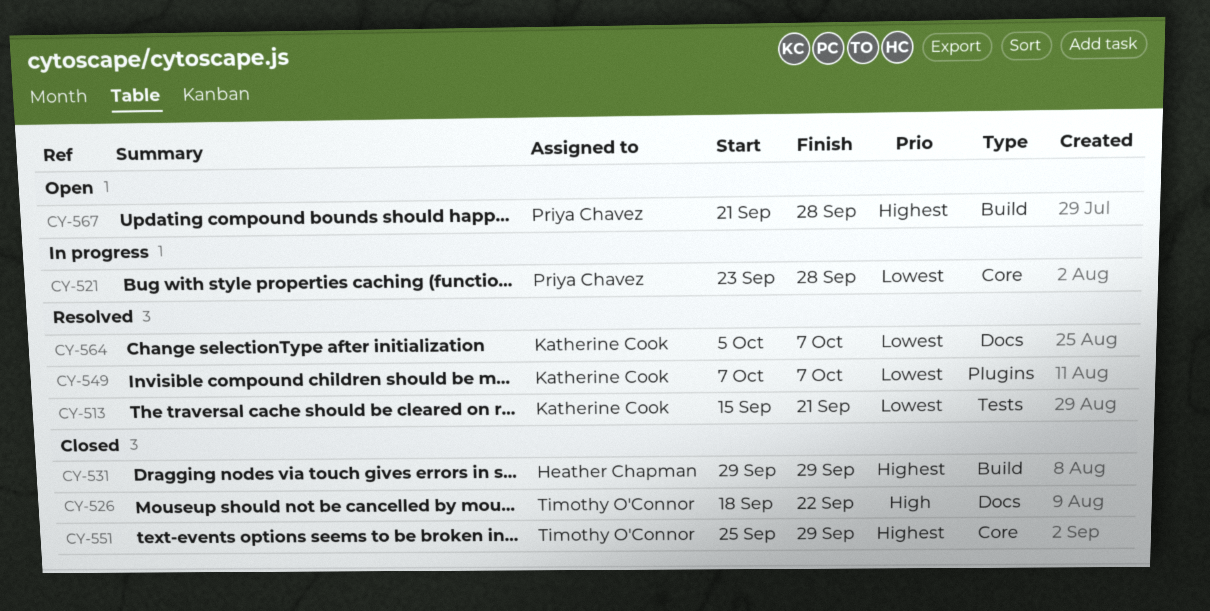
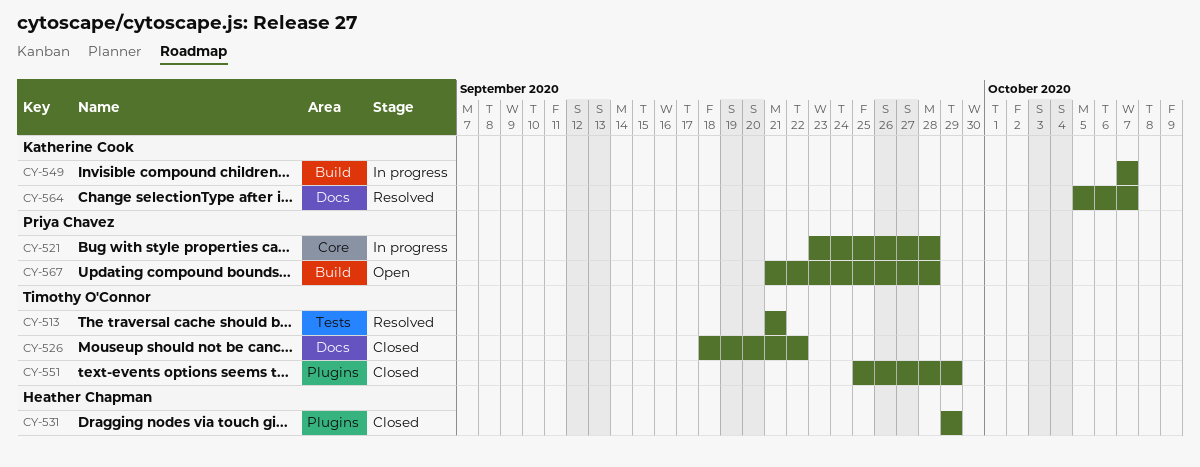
CY-513, owner: Katherine Cook -> Timothy O'Connor
CY-513, start: Sep 15 -> Sep 21
CY-531, label: Build -> Plugins
CY-549, status: Resolved -> In progress
CY-549, label: Plugins -> Build
CY-551, label: Core -> Plugins

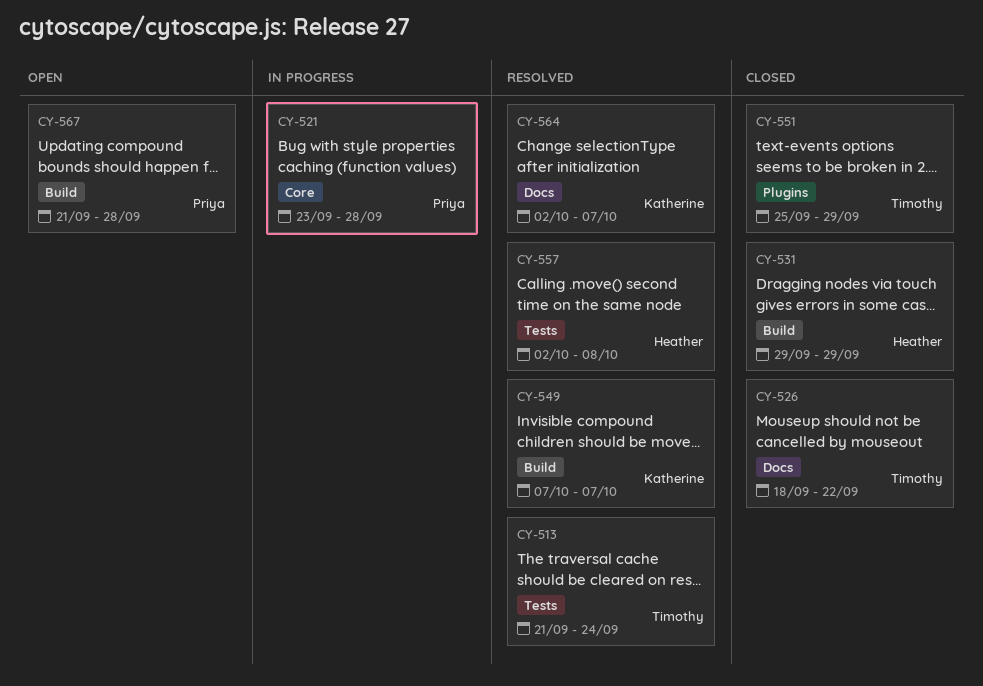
CY-513, due: Sep 21 -> Sep 24
CY-531, label: Plugins -> Build
CY-549, status: In progress -> Resolved
CY-557: none -> present
CY-564, start: Oct 5 -> Oct 2

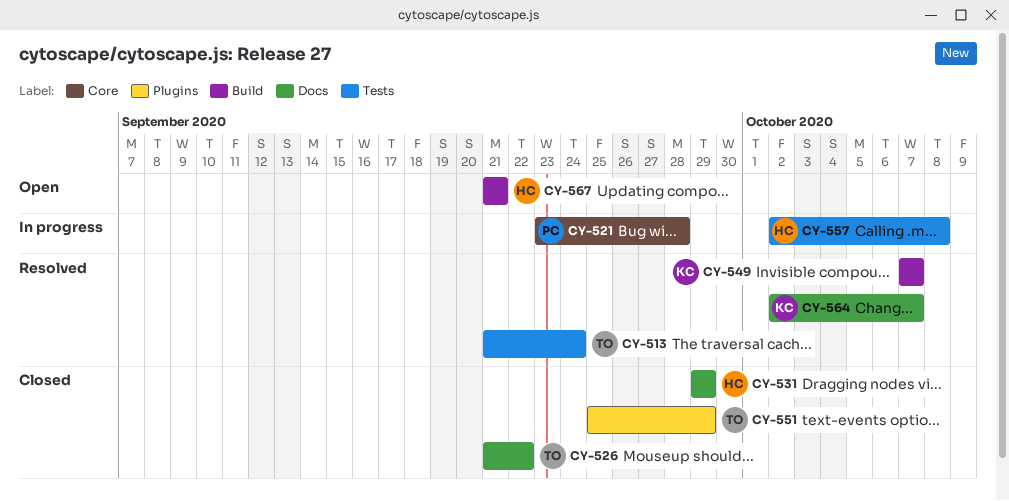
CY-526, start: Sep 18 -> Sep 21
CY-531, label: Build -> Docs
CY-557, status: Resolved -> In progress
CY-567, owner: Priya -> Heather
CY-567, due: Sep 28 -> Sep 21

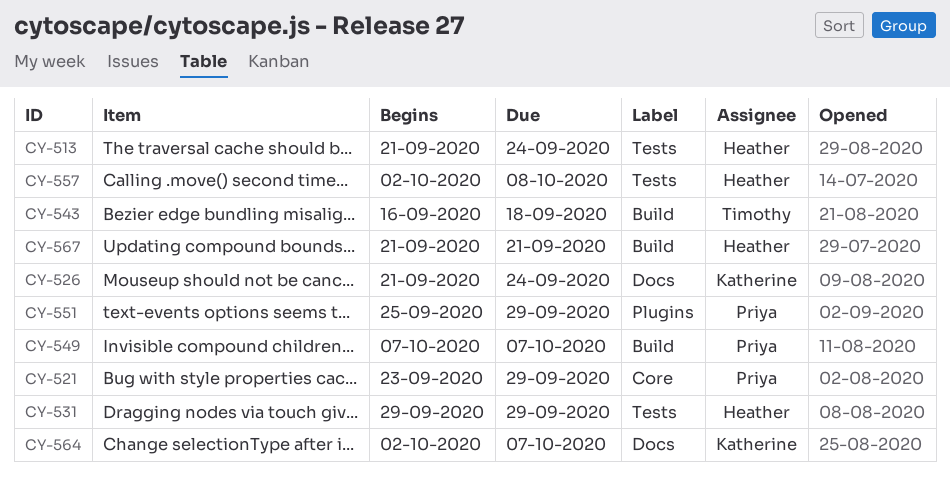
CY-513, owner: Timothy -> Heather
CY-521, due: Sep 28 -> Sep 29
CY-526, owner: Timothy -> Katherine
CY-526, due: Sep 22 -> Sep 24
CY-531, label: Docs -> Tests
CY-543: none -> present
CY-549, owner: Katherine -> Priya
CY-551, owner: Timothy -> Priya

